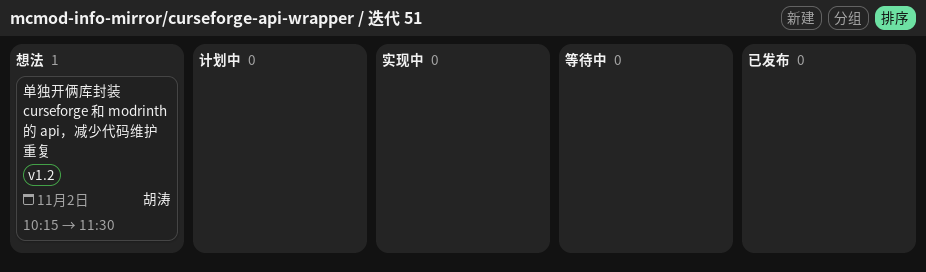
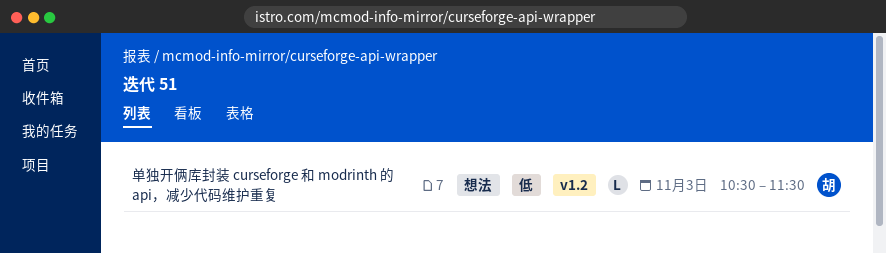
单独开俩库封装 curseforge 和 modrinth 的 api，减少代码维护重复, day: Nov 2 -> Nov 3
单独开俩库封装 curseforge 和 modrinth 的 api，减少代码维护重复, begins: 10:15 -> 10:30

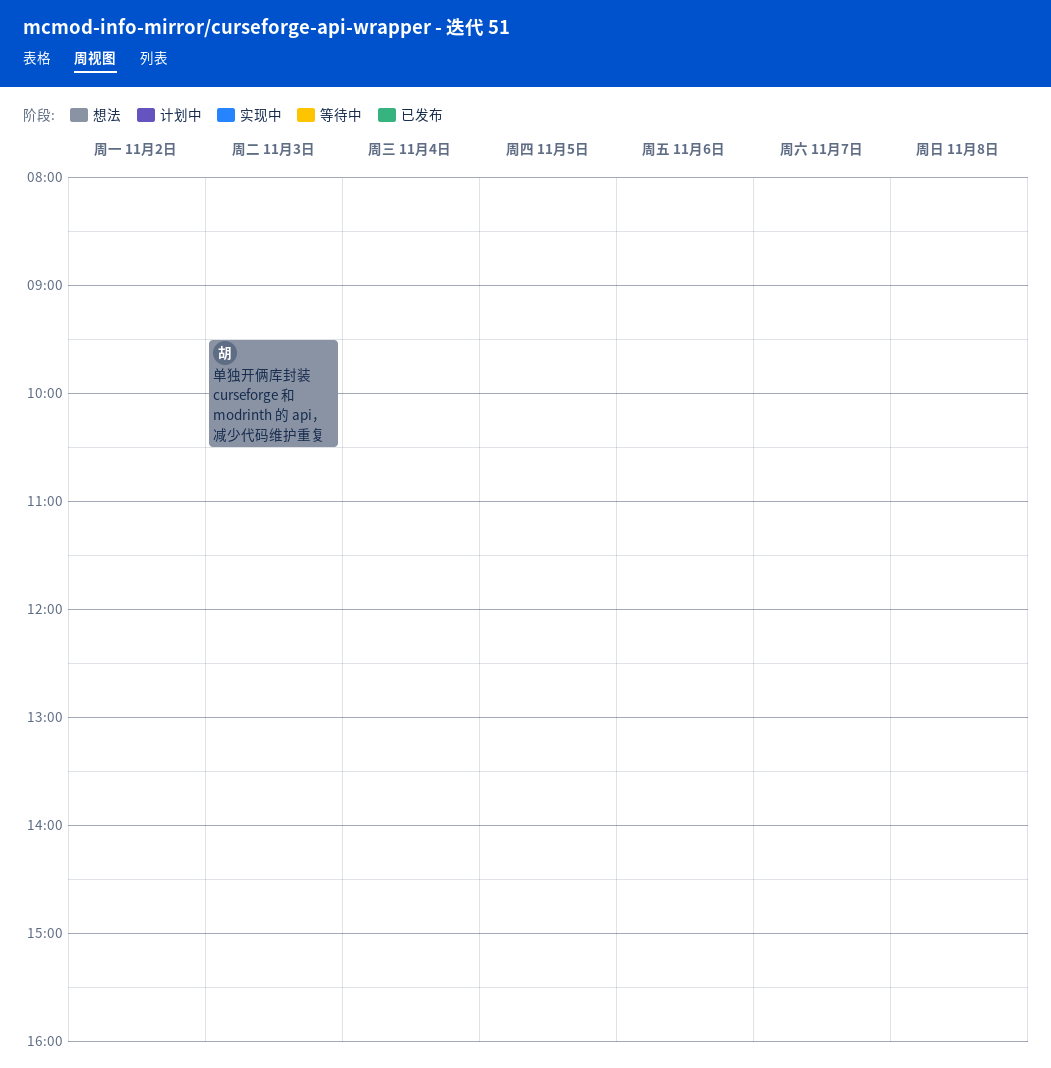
单独开俩库封装 curseforge 和 modrinth 的 api，减少代码维护重复, begins: 10:30 -> 09:30
单独开俩库封装 curseforge 和 modrinth 的 api，减少代码维护重复, ends: 11:30 -> 10:30

